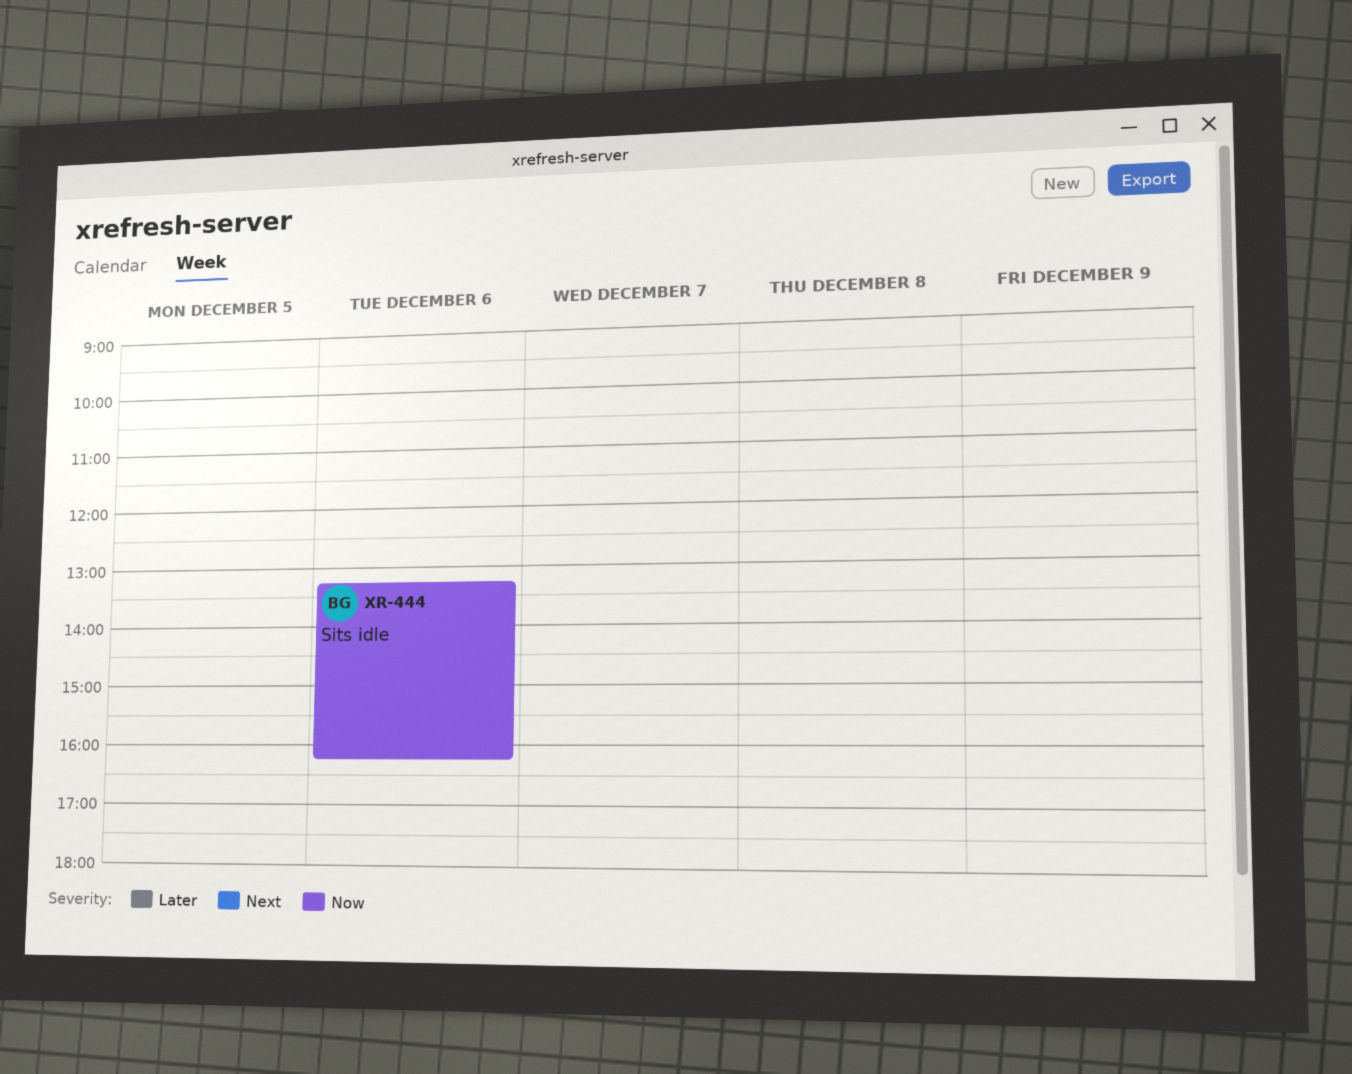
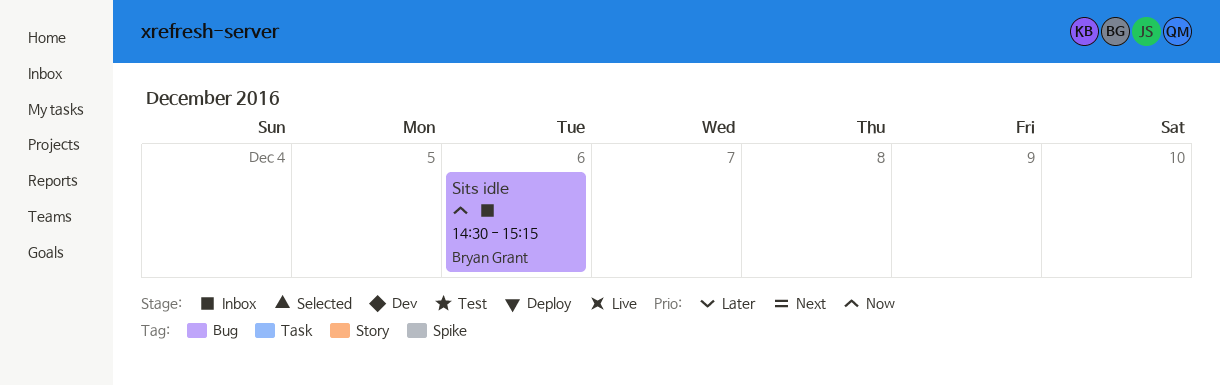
Sits idle, begins: 13:15 -> 14:30
Sits idle, ends: 16:15 -> 15:15

